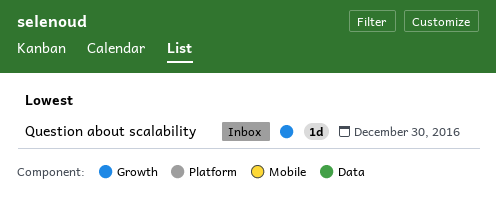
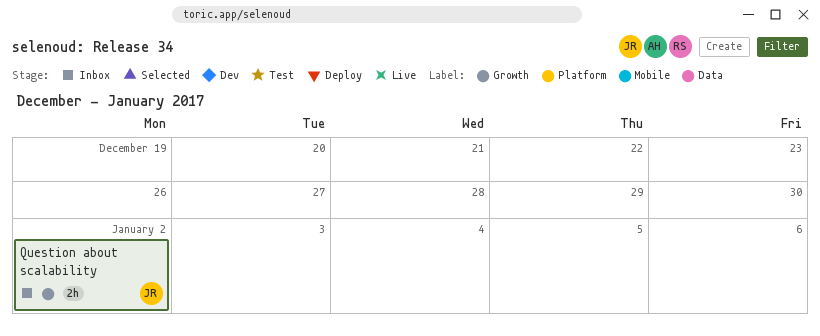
Question about scalability, estimate: 1d -> 2h
Question about scalability, due: Dec 30 -> Jan 2

